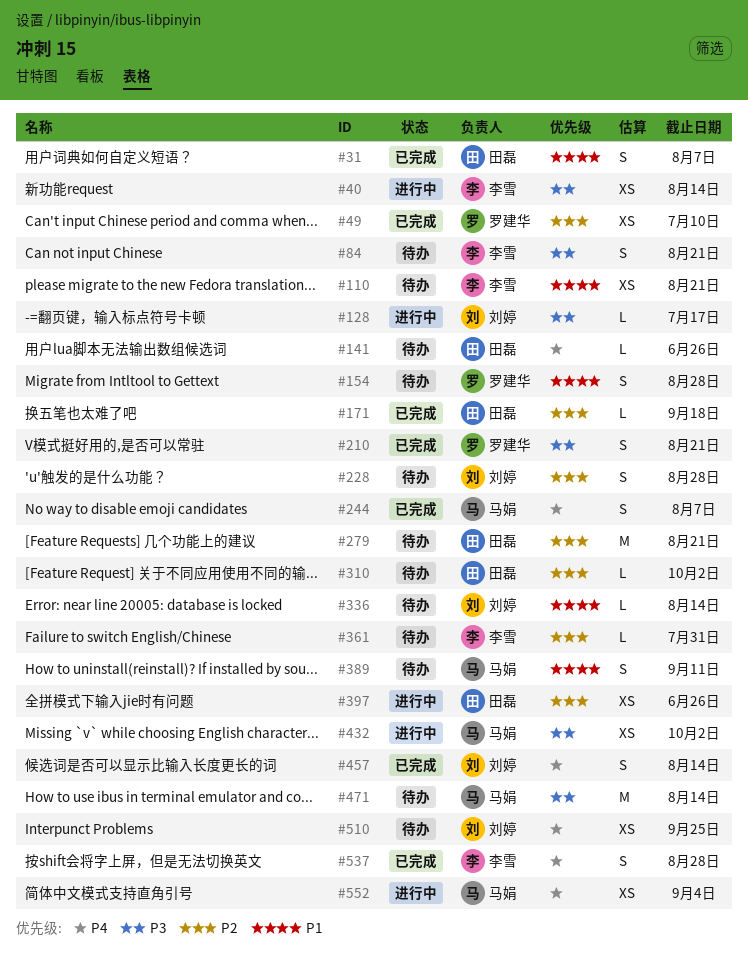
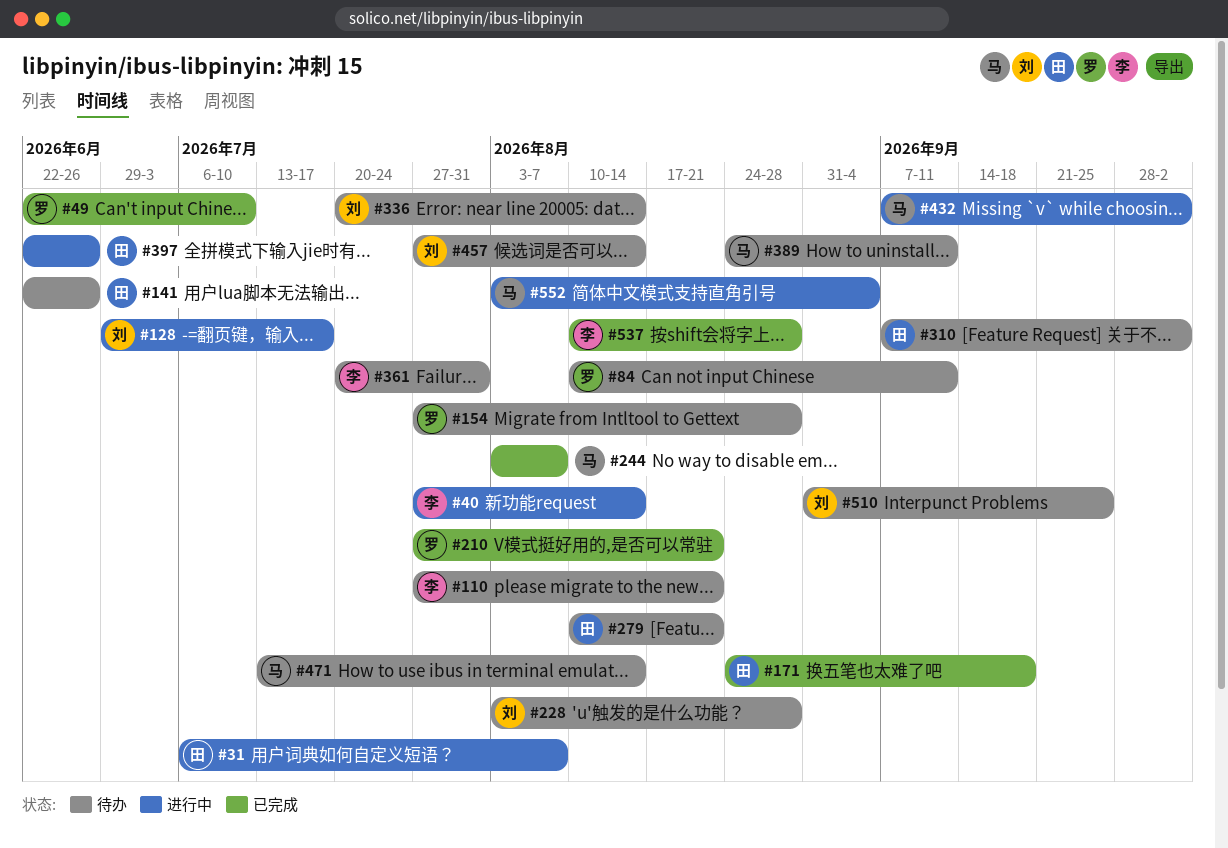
#31, status: 已完成 -> 进行中
#84, owner: 李雪 -> 罗建华
#84, due: Aug 21 -> Sep 11
#457, status: 已完成 -> 待办

